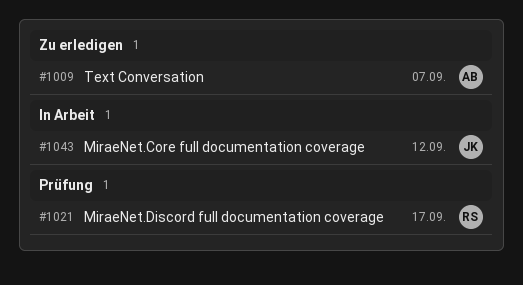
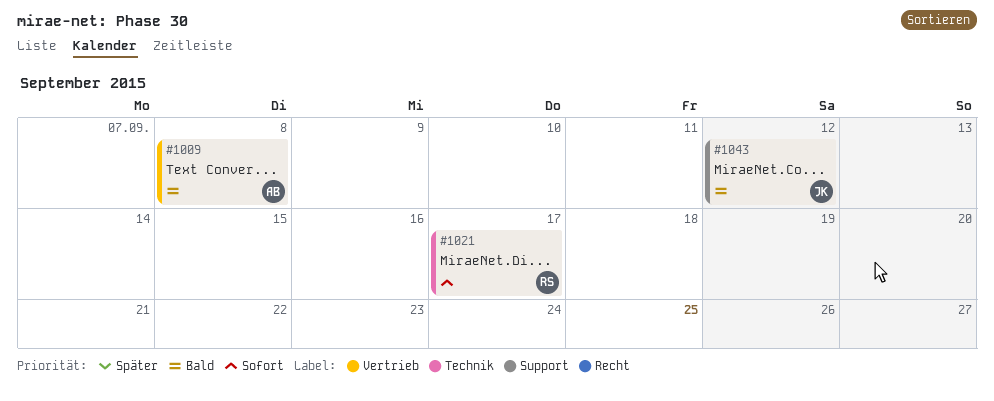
#1009, due: Sep 7 -> Sep 8

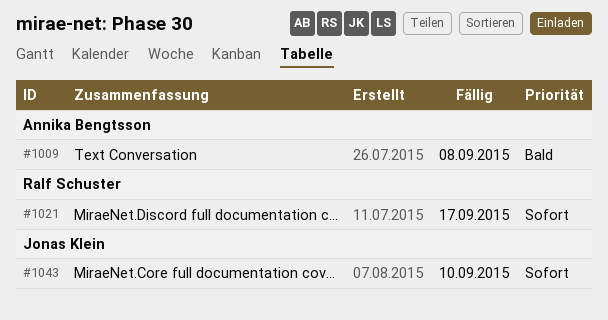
#1043, priority: Bald -> Sofort
#1043, due: Sep 12 -> Sep 10

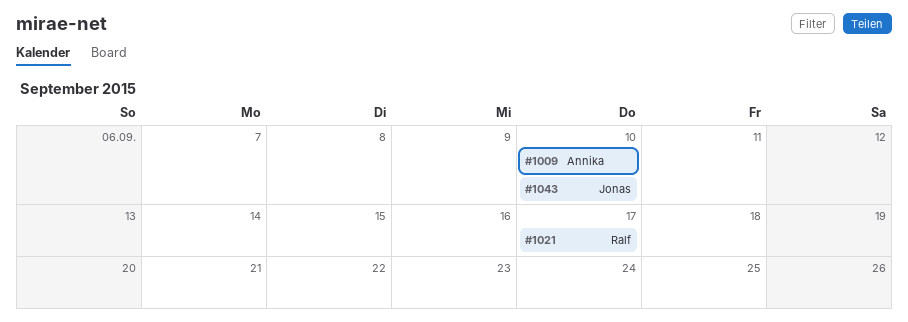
#1009, due: Sep 8 -> Sep 10

